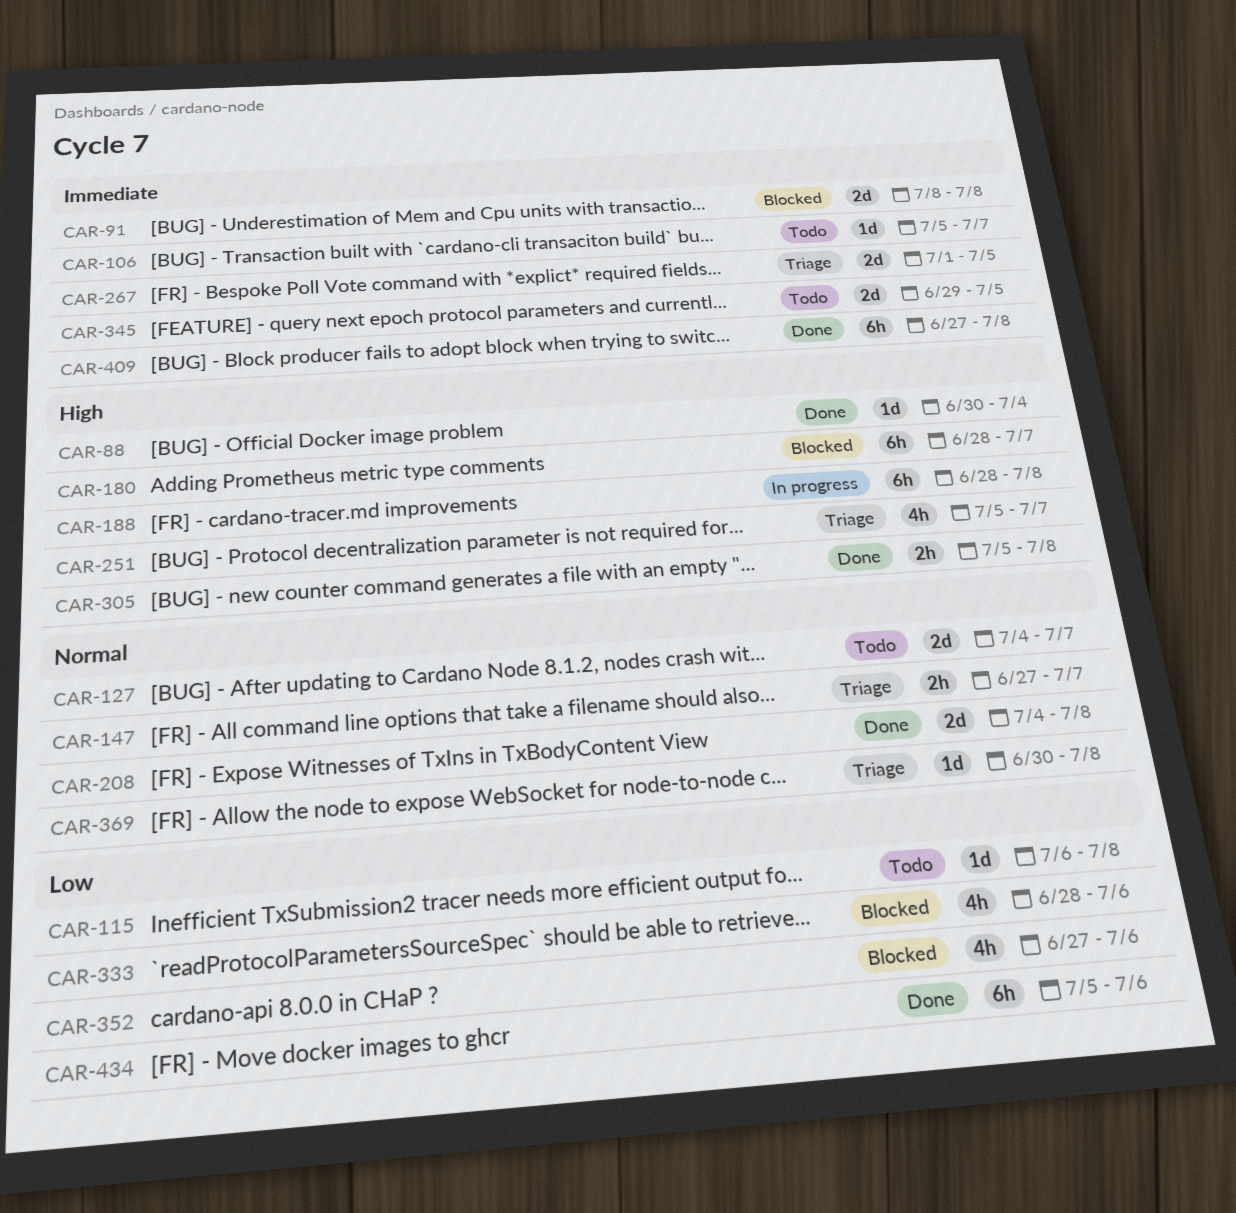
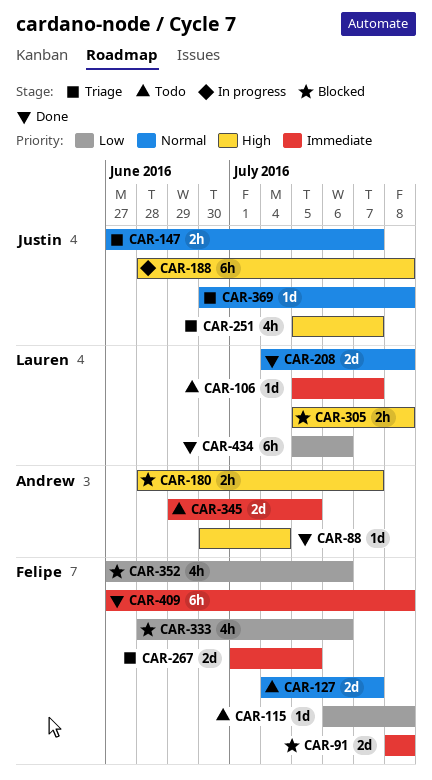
CAR-180, estimate: 6h -> 2h
CAR-305, status: Done -> Blocked

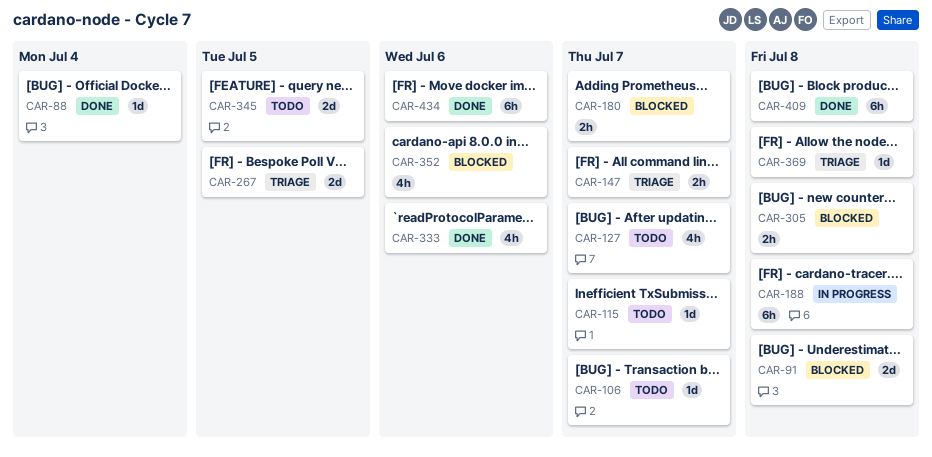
CAR-115, due: Jul 8 -> Jul 7
CAR-127, estimate: 2d -> 4h
CAR-208: present -> none
CAR-251: present -> none
CAR-333, status: Blocked -> Done

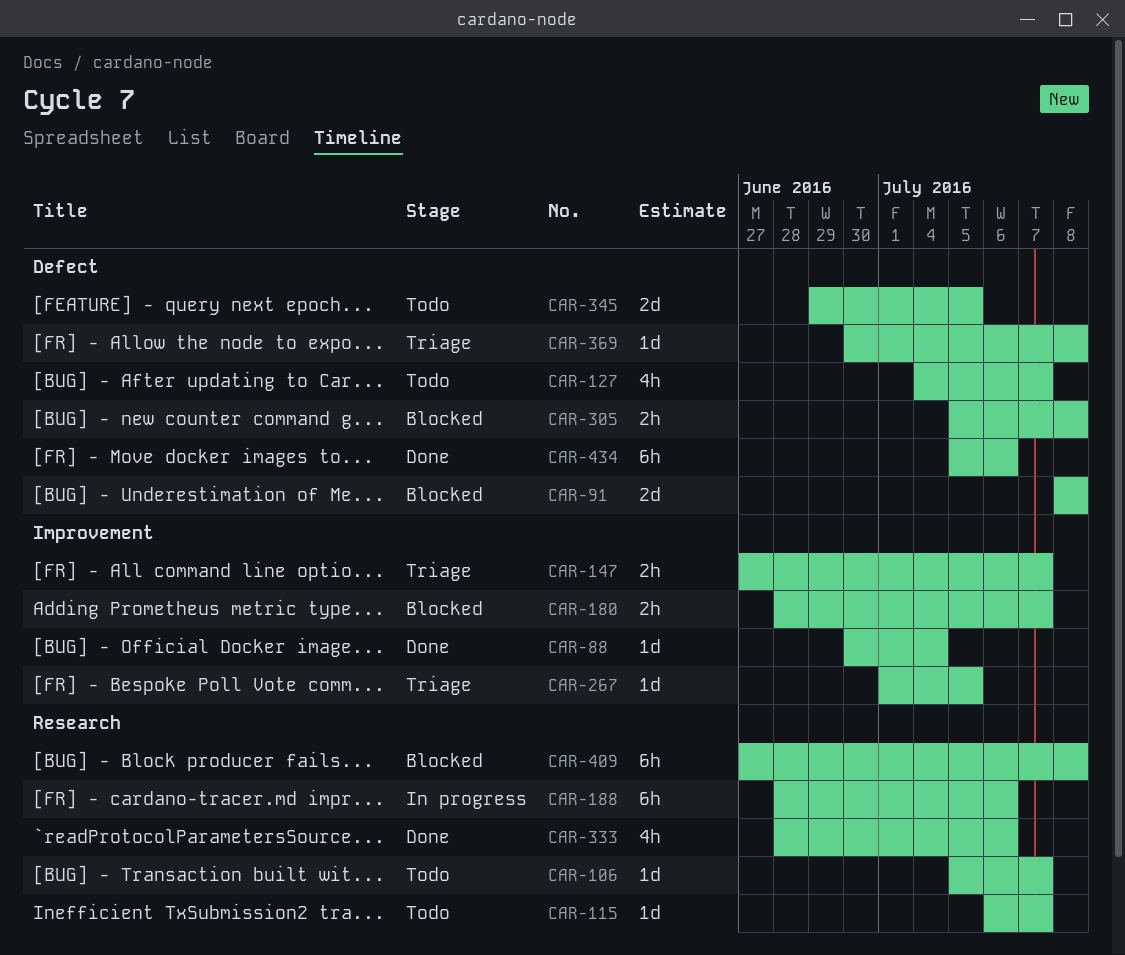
CAR-188, due: Jul 8 -> Jul 6
CAR-267, estimate: 2d -> 1d
CAR-352: present -> none
CAR-409, status: Done -> Blocked

